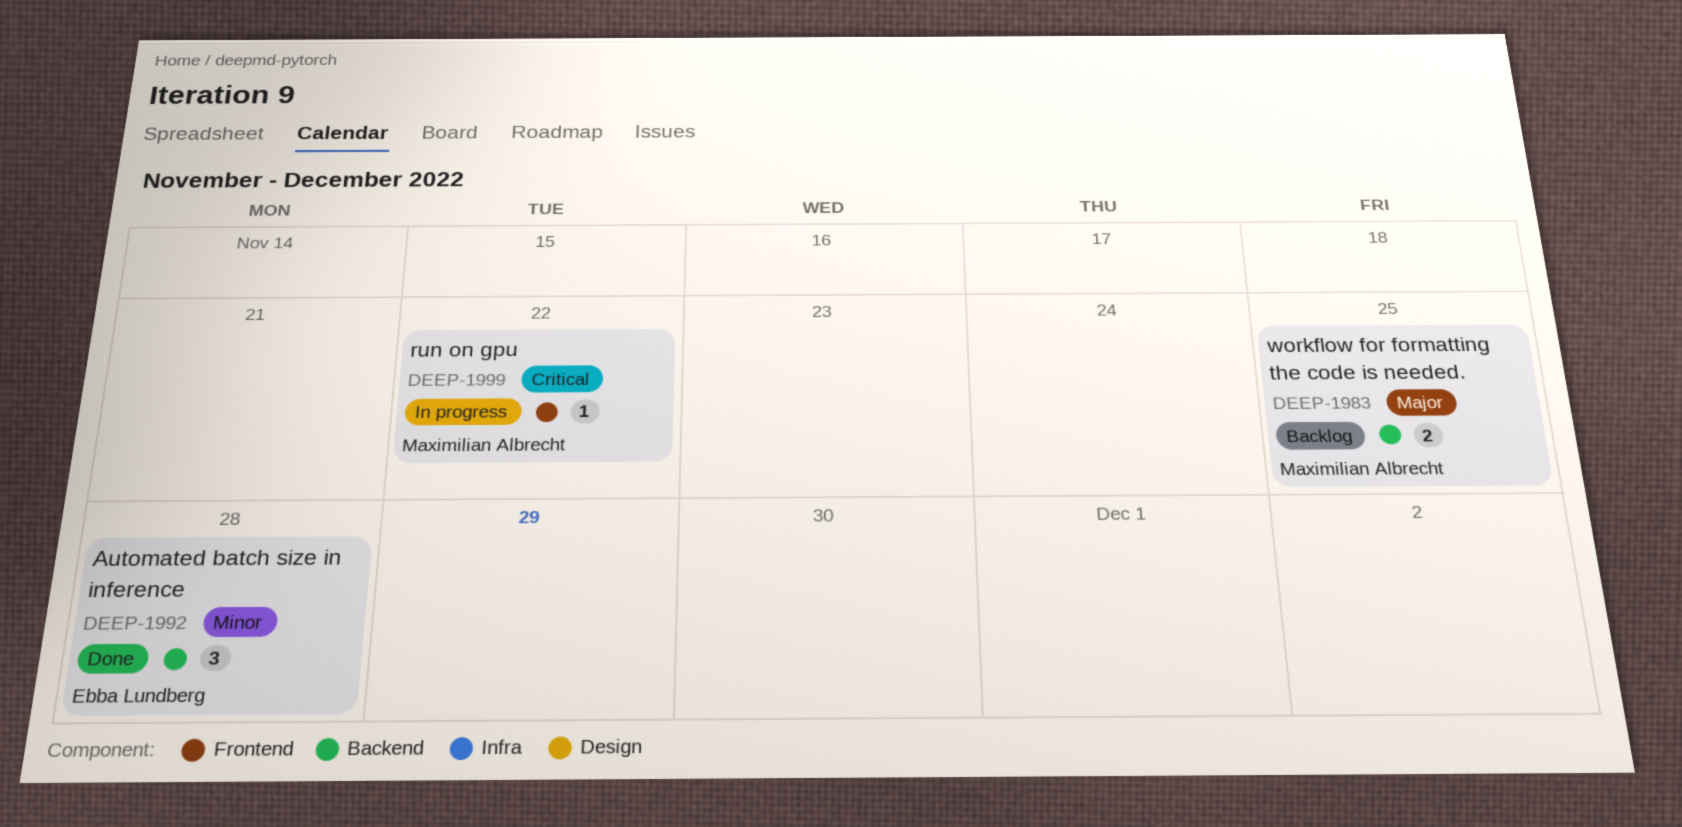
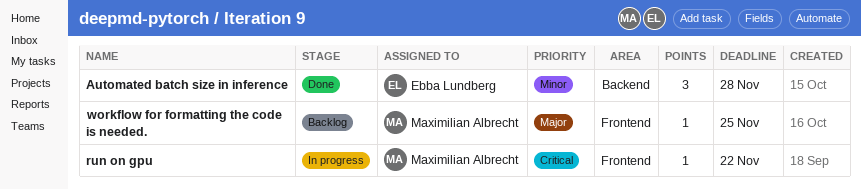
workflow for formatting the code is needed., label: Backend -> Frontend
workflow for formatting the code is needed., estimate: 2 -> 1

